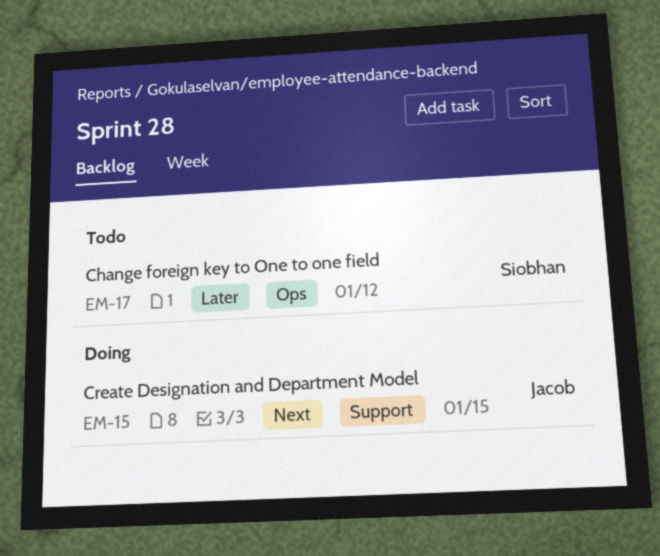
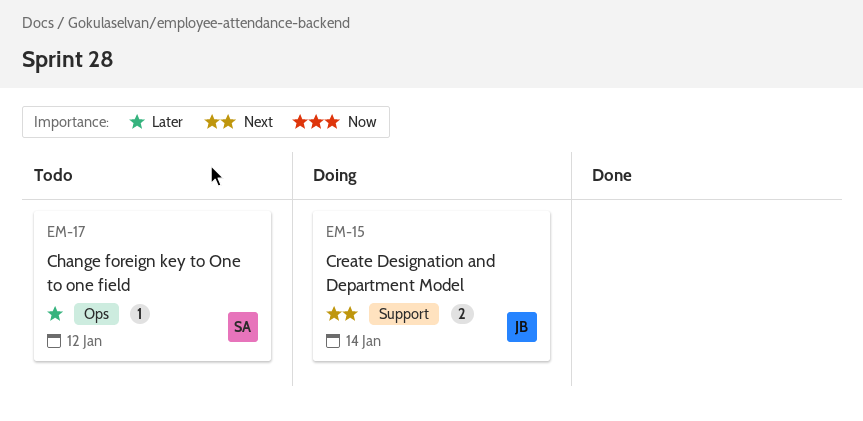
EM-15, due: Jan 15 -> Jan 14

